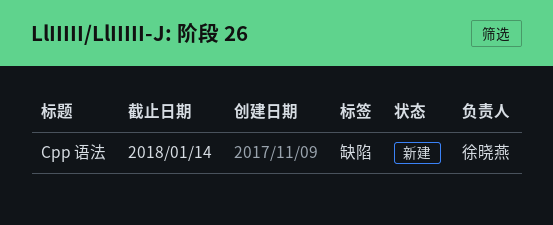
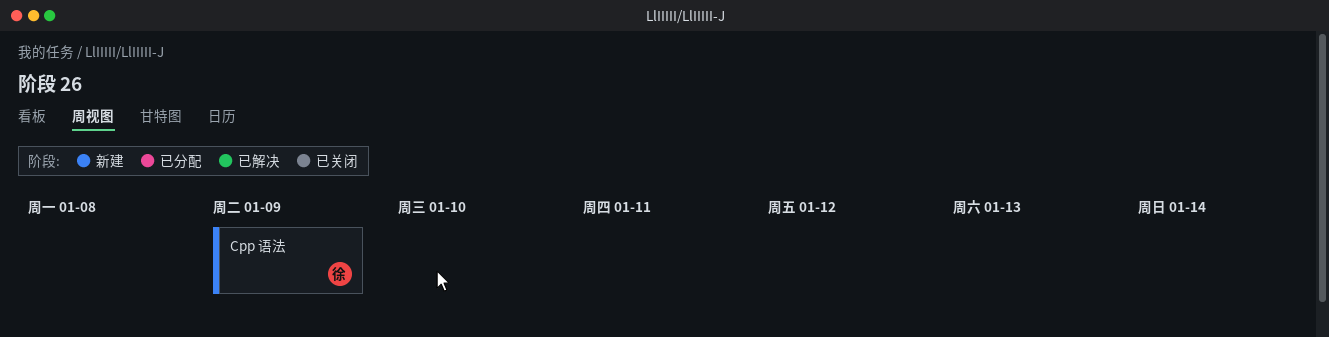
Cpp 语法, due: Jan 14 -> Jan 9

